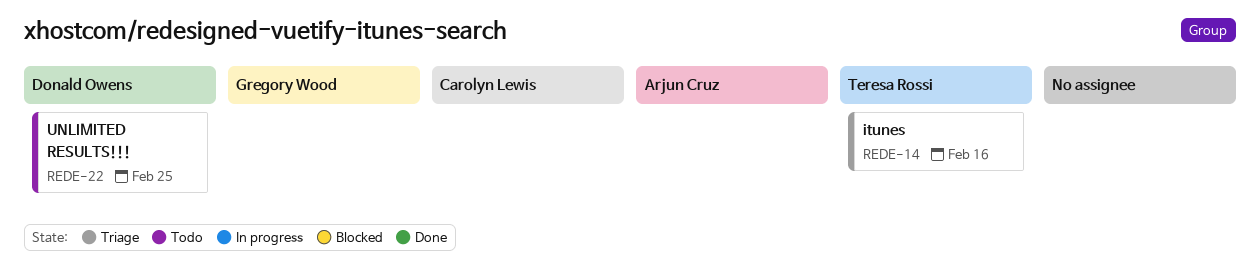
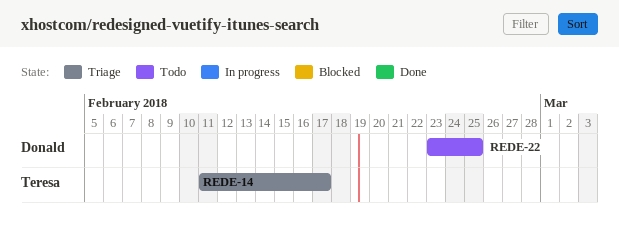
REDE-14, due: Feb 16 -> Feb 17

